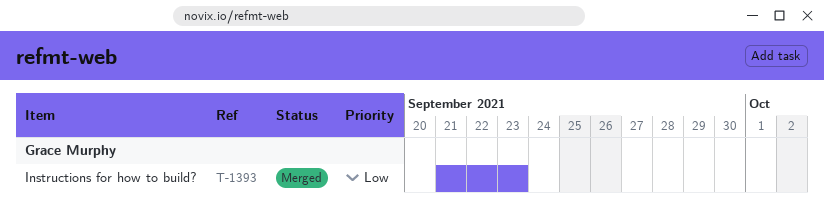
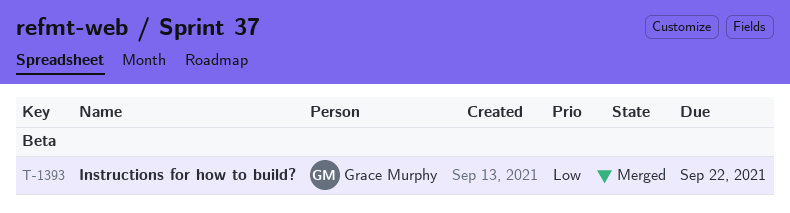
T-1393, due: Sep 23 -> Sep 22

